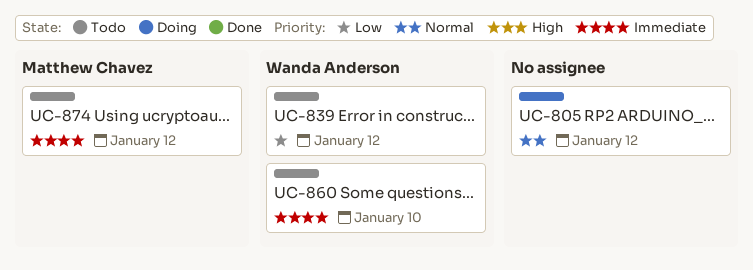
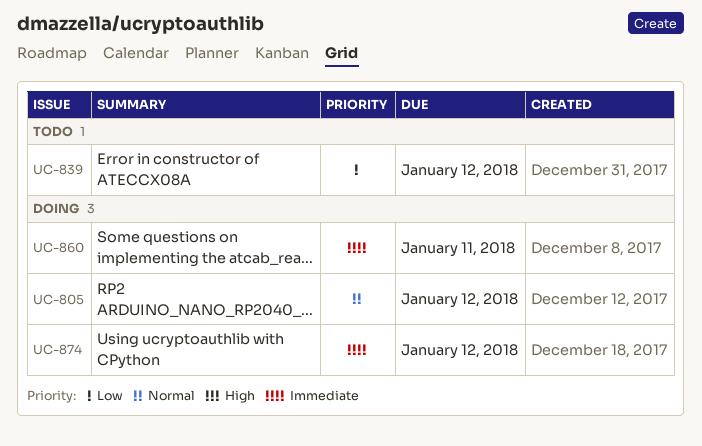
UC-860, status: Todo -> Doing
UC-860, due: Jan 10 -> Jan 11
UC-874, status: Todo -> Doing

